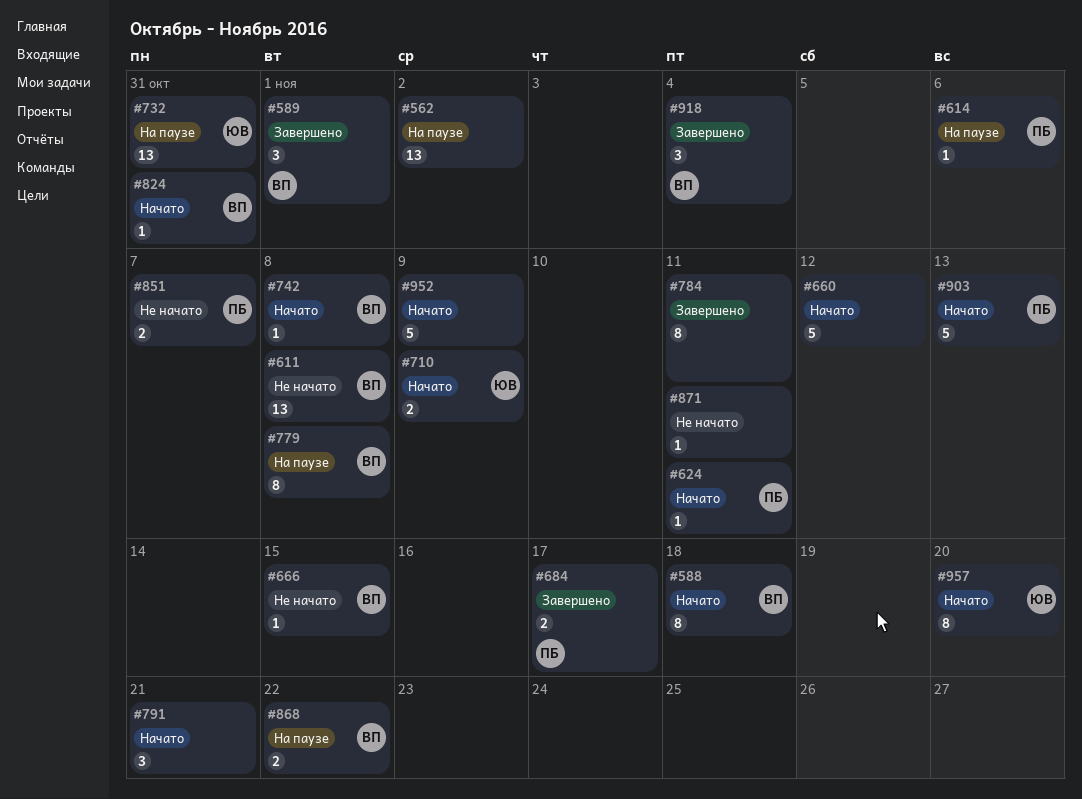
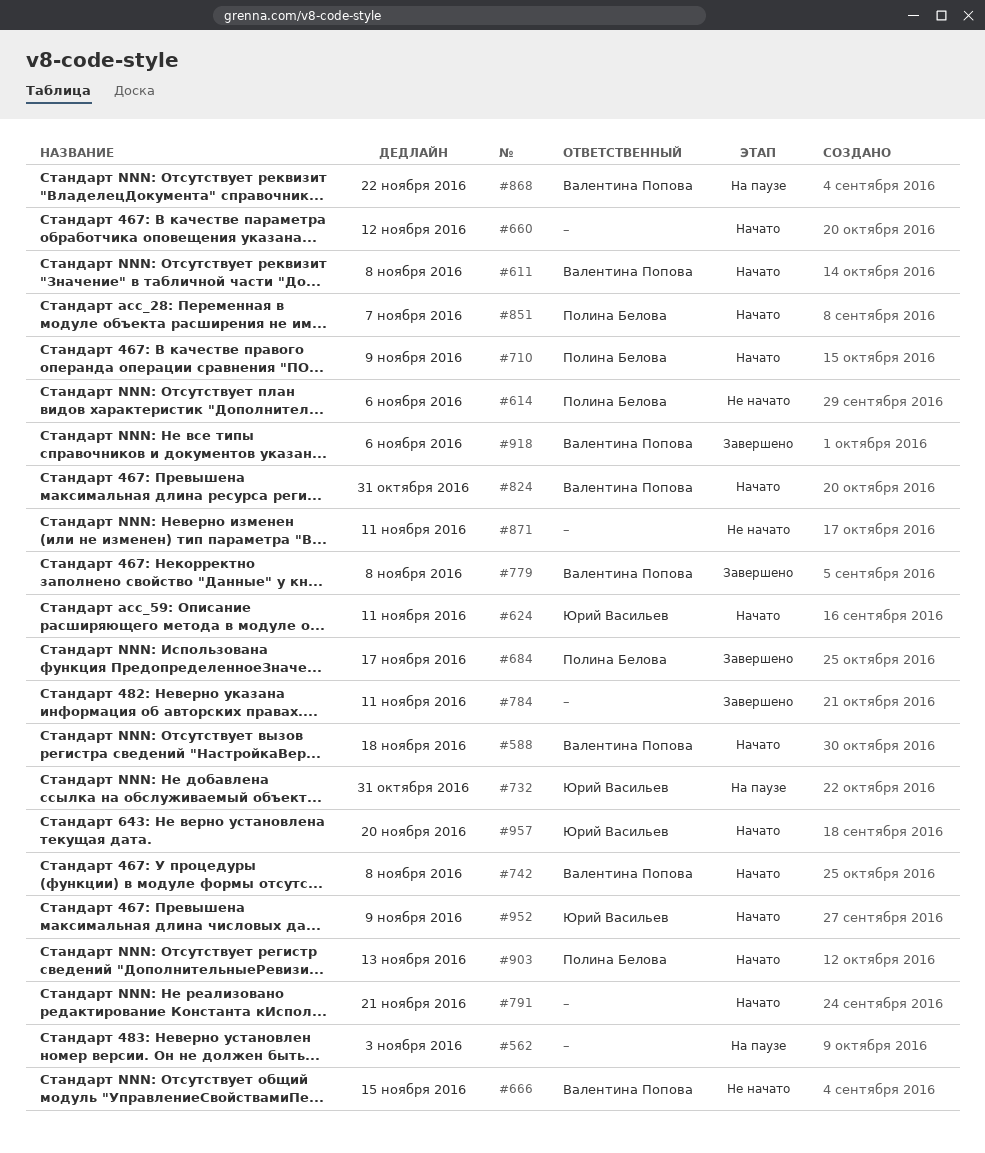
#562, due: Nov 2 -> Nov 3
#589: present -> none
#611, status: Не начато -> Начато
#614, status: На паузе -> Не начато
#624, owner: Полина Белова -> Юрий Васильев
#710, owner: Юрий Васильев -> Полина Белова
#779, status: На паузе -> Завершено
#851, status: Не начато -> Начато
#918, due: Nov 4 -> Nov 6
#952, owner: none -> Юрий Васильев

